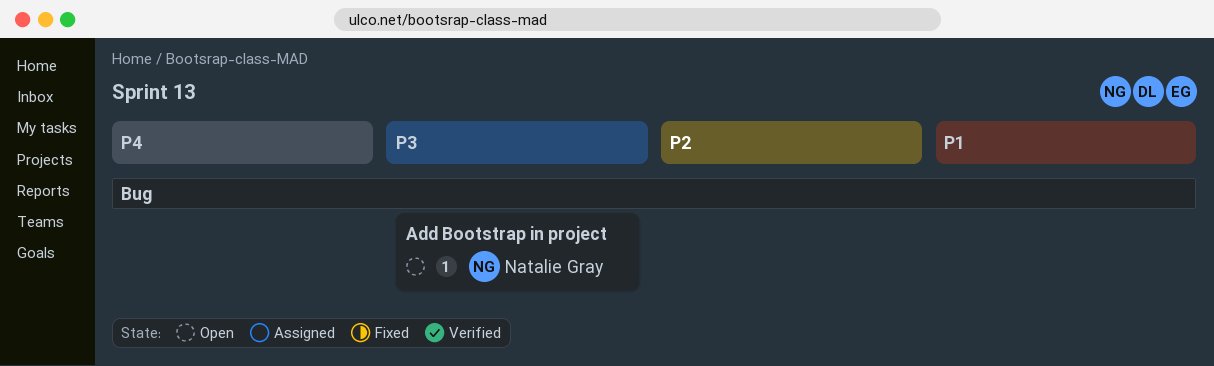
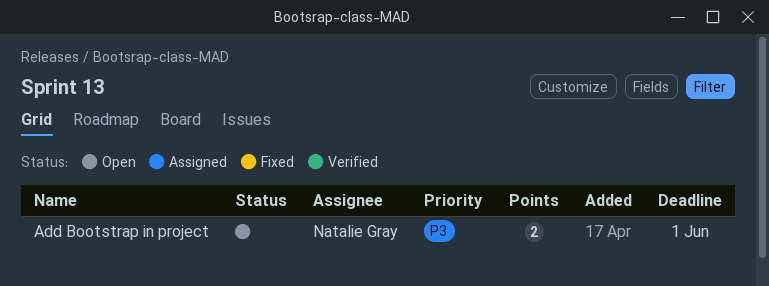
Add Bootstrap in project, estimate: 1 -> 2

